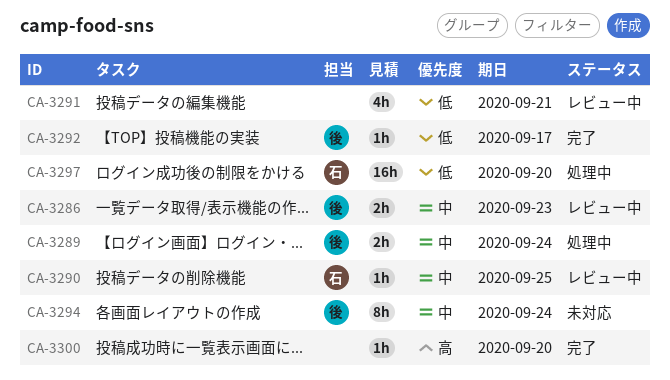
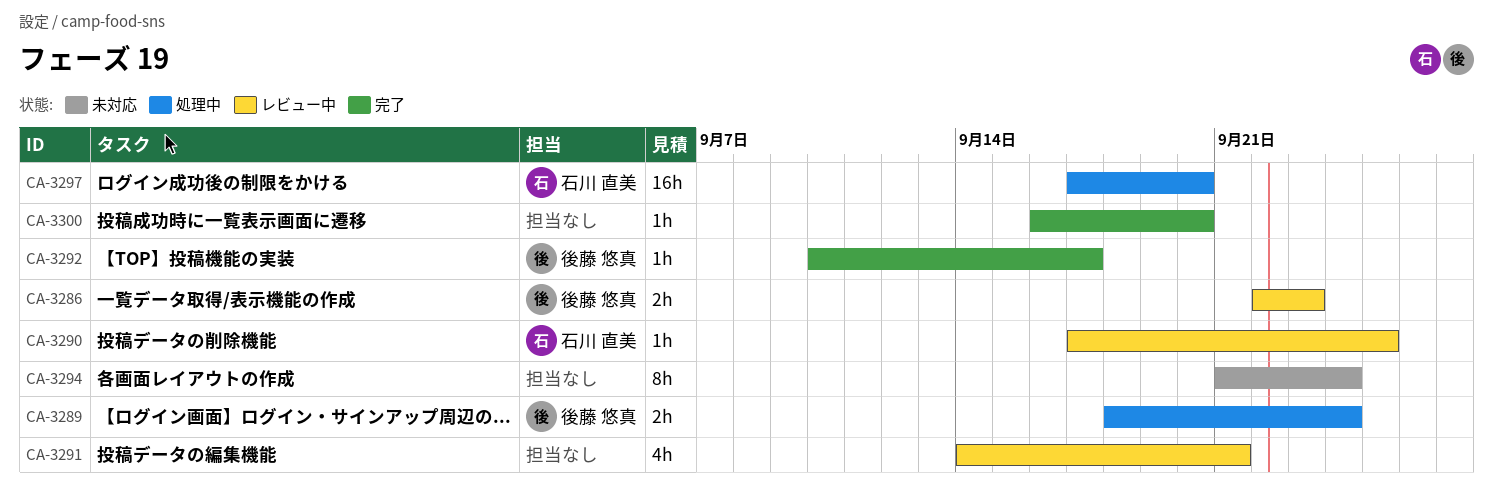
CA-3294, owner: 後藤 悠真 -> none

